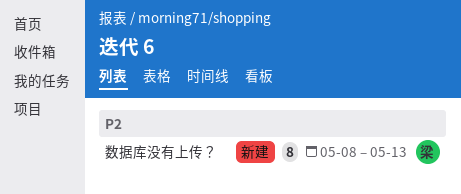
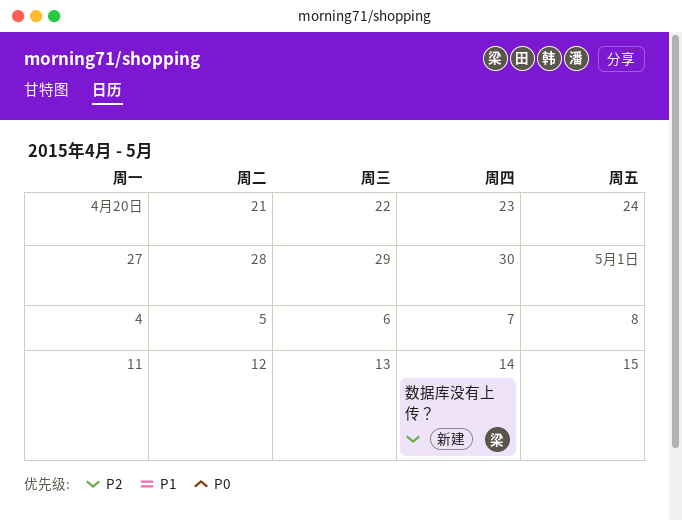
数据库没有上传？, due: May 13 -> May 14

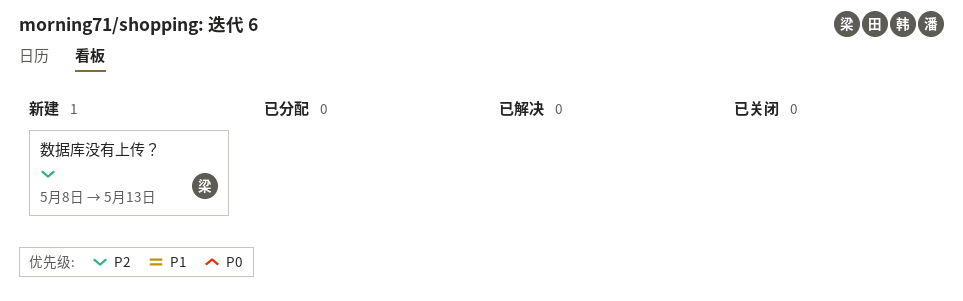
数据库没有上传？, due: May 14 -> May 13

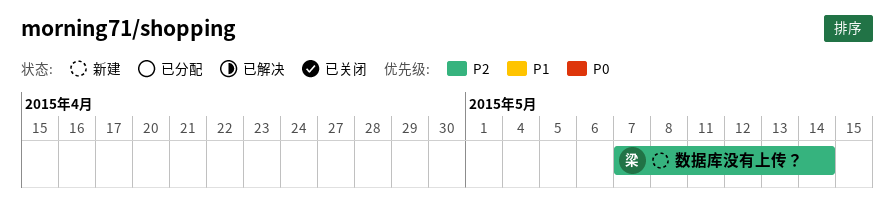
数据库没有上传？, start: May 8 -> May 7
数据库没有上传？, due: May 13 -> May 14

